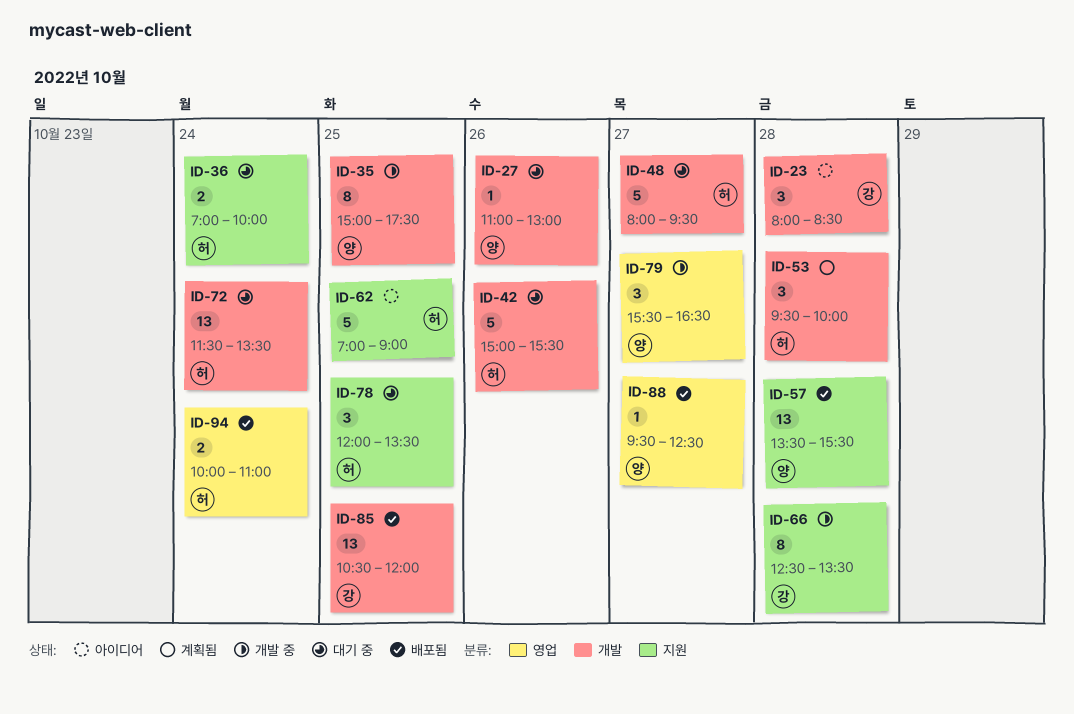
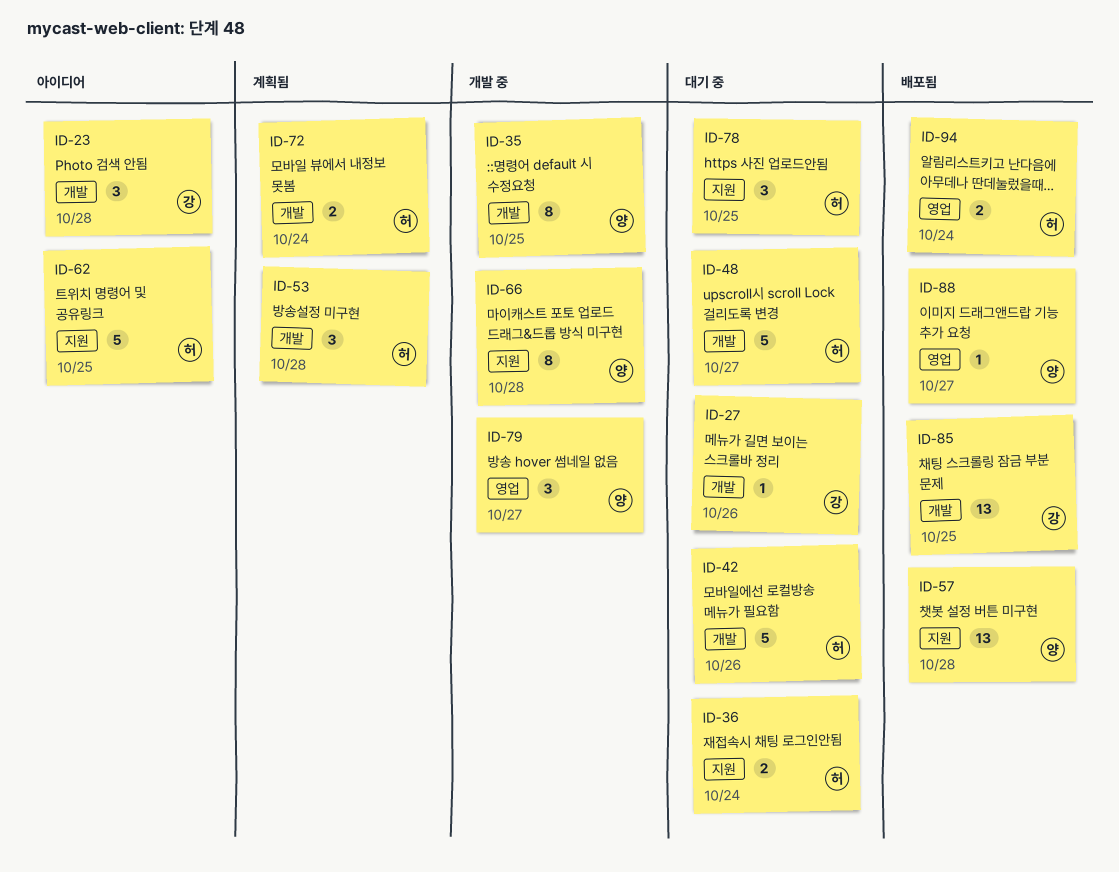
ID-27, owner: 양 -> 강
ID-66, owner: 강 -> 양
ID-72, status: 대기 중 -> 계획됨
ID-72, estimate: 13 -> 2

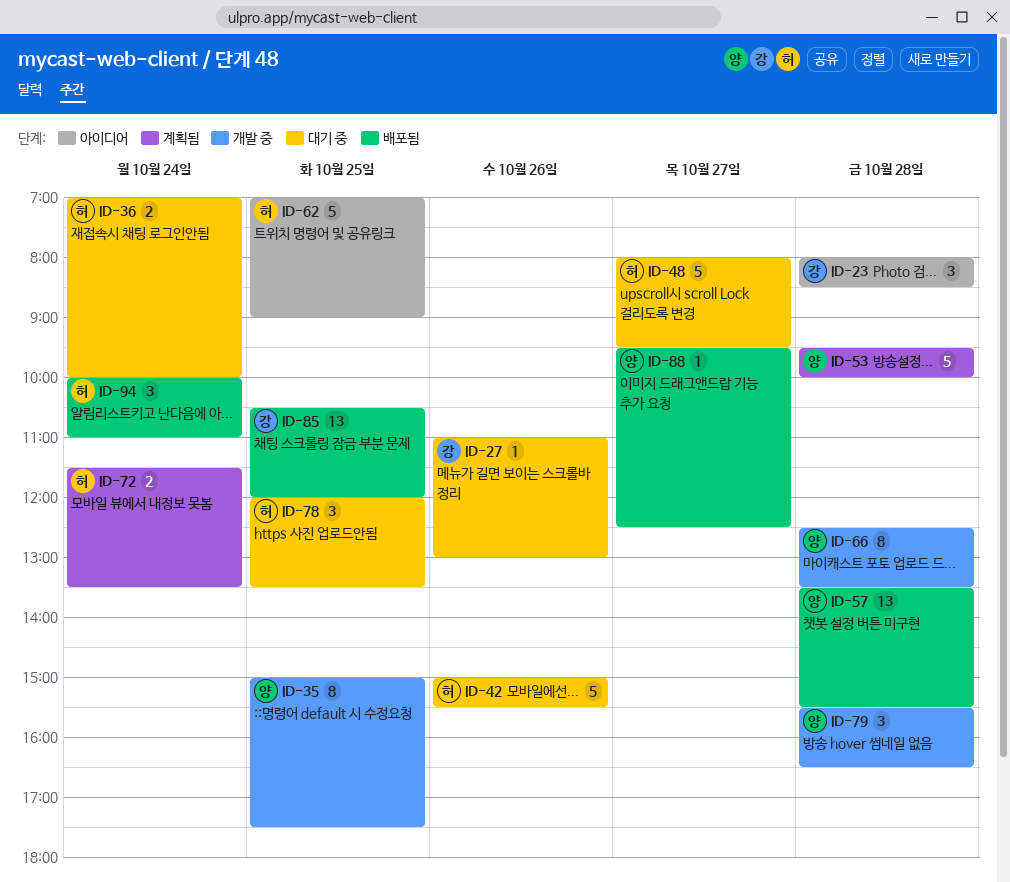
ID-53, owner: 허 -> 양
ID-53, estimate: 3 -> 5
ID-79, day: Oct 27 -> Oct 28
ID-94, estimate: 2 -> 3

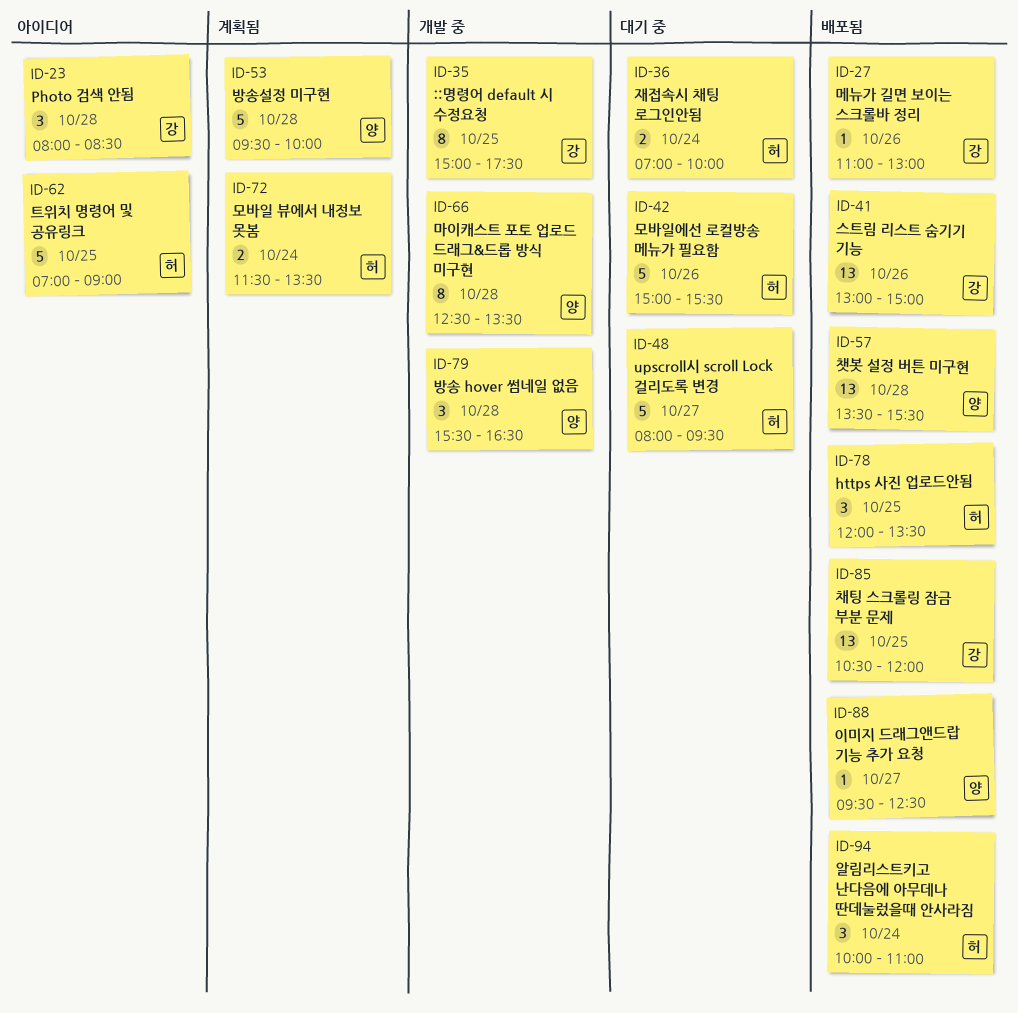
ID-27, status: 대기 중 -> 배포됨
ID-35, owner: 양 -> 강
ID-41: none -> present
ID-78, status: 대기 중 -> 배포됨

